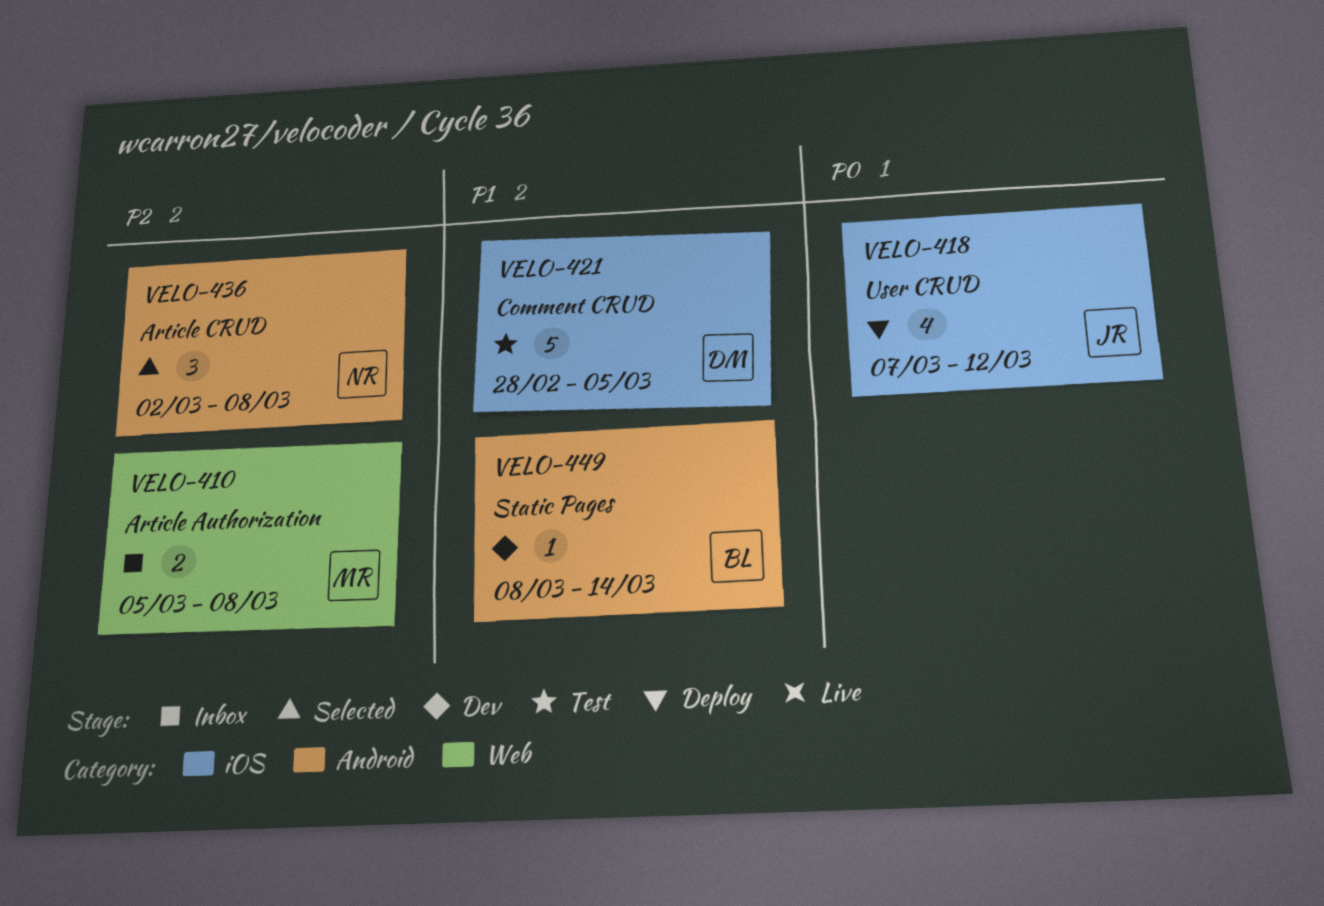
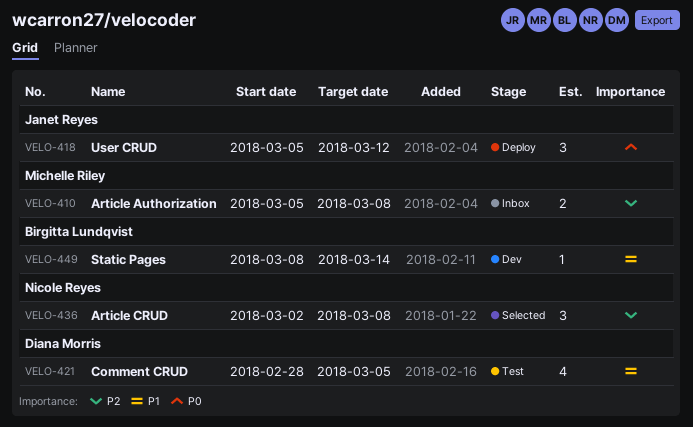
VELO-418, estimate: 4 -> 3
VELO-418, start: Mar 7 -> Mar 5
VELO-421, estimate: 5 -> 4

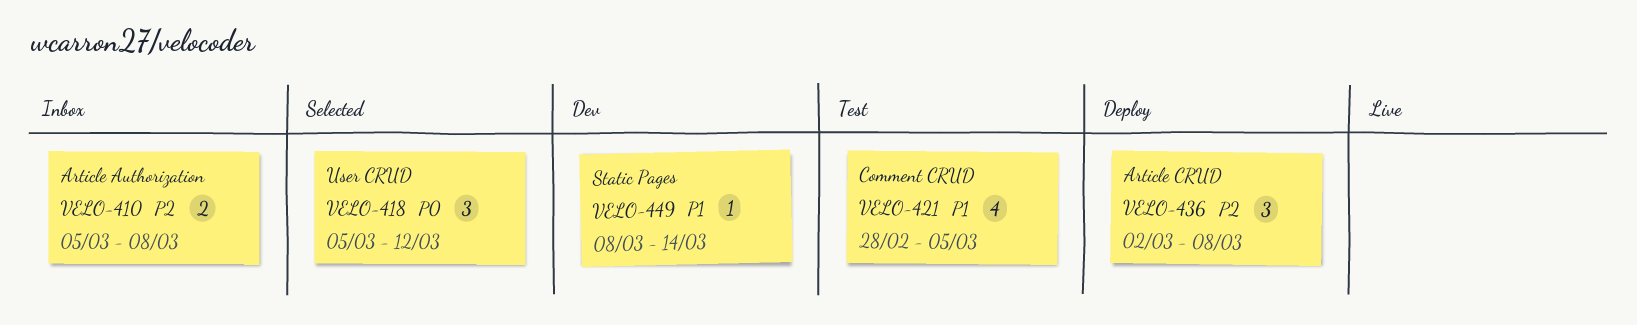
VELO-418, status: Deploy -> Selected
VELO-436, status: Selected -> Deploy

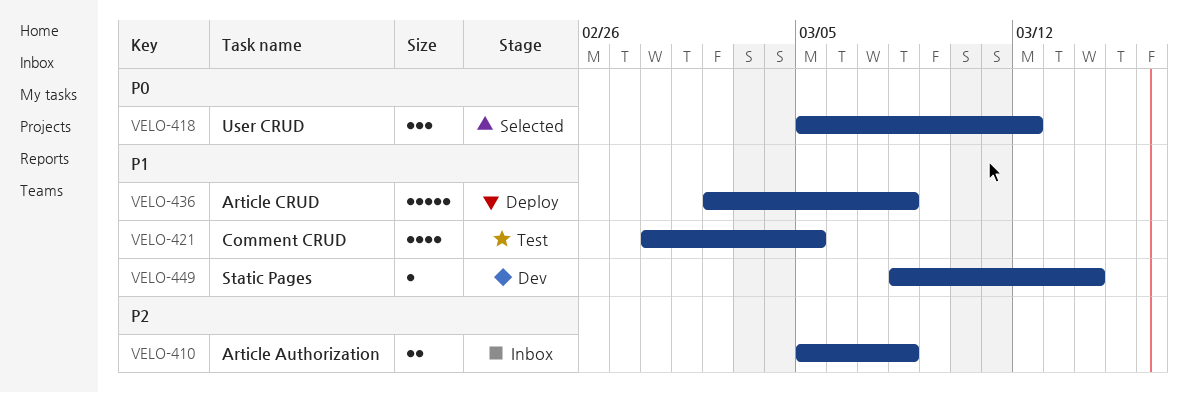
VELO-436, priority: P2 -> P1
VELO-436, estimate: 3 -> 5

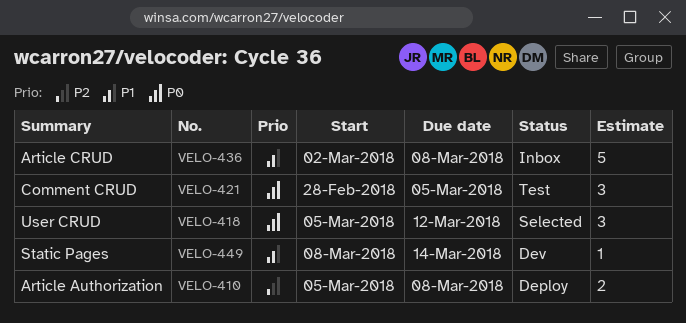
VELO-410, status: Inbox -> Deploy
VELO-421, priority: P1 -> P0
VELO-421, estimate: 4 -> 3
VELO-436, status: Deploy -> Inbox

